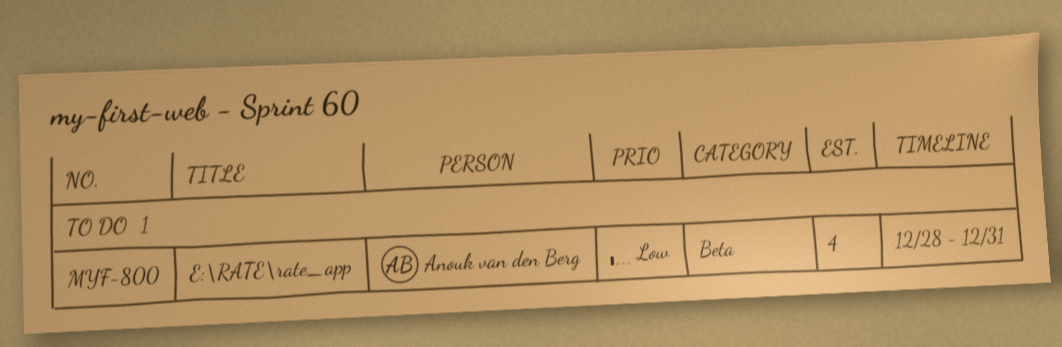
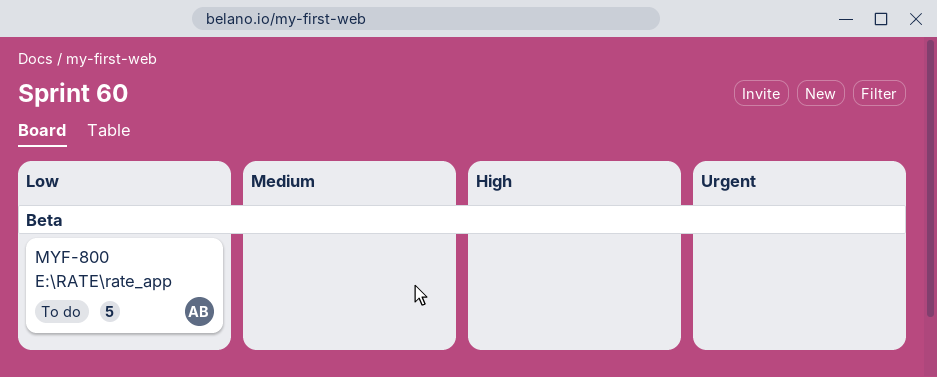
MYF-800, estimate: 4 -> 5

